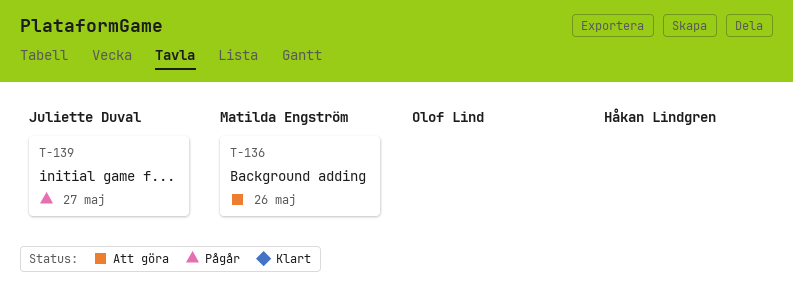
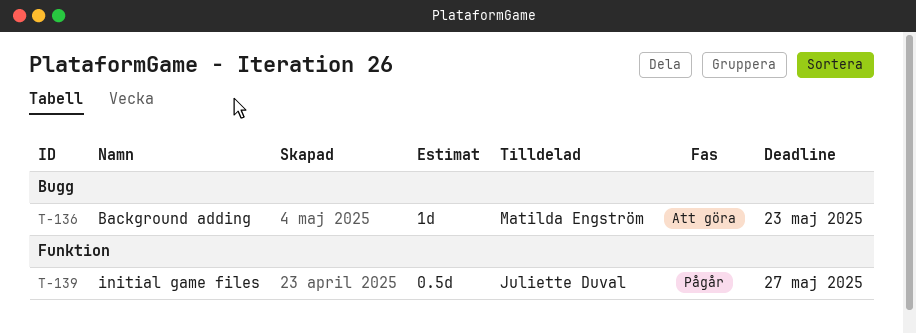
T-136, due: May 26 -> May 23

